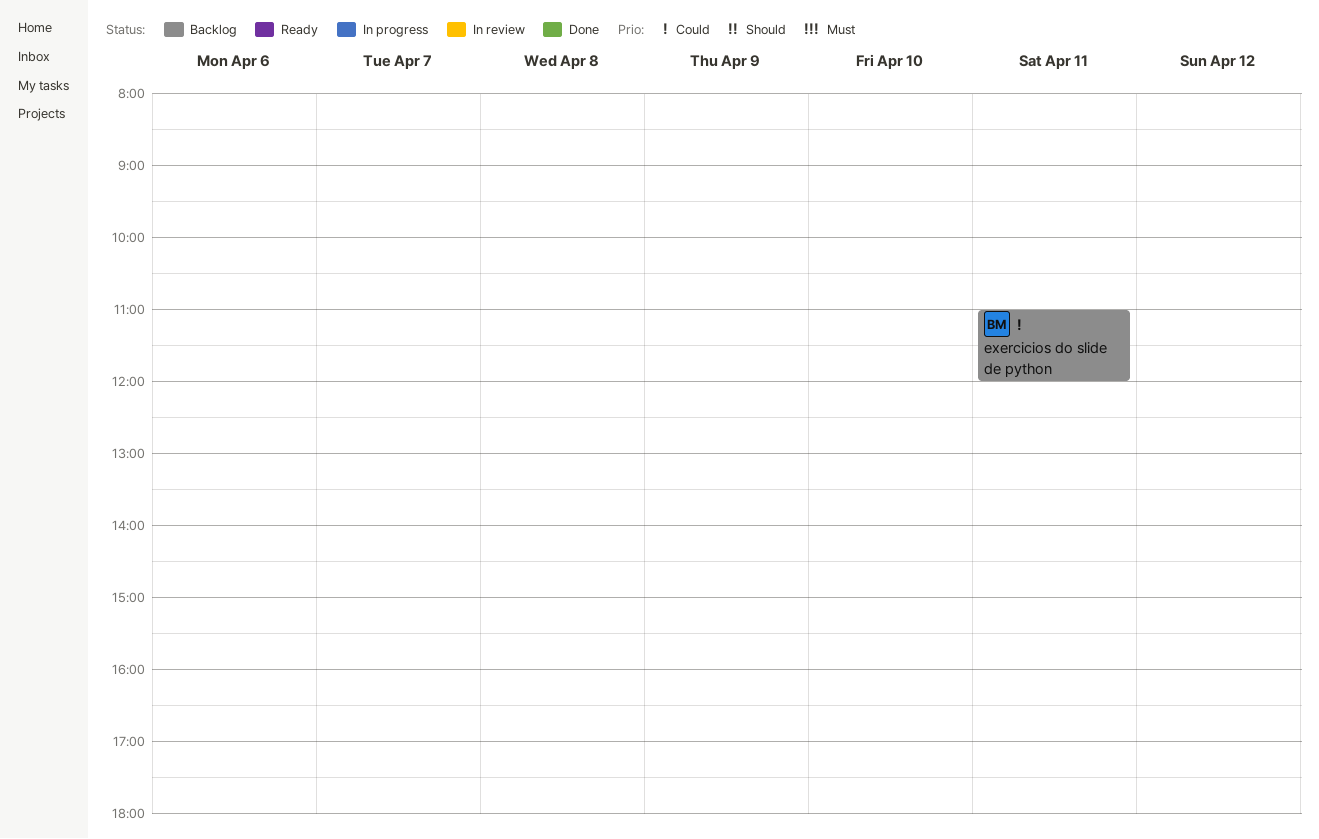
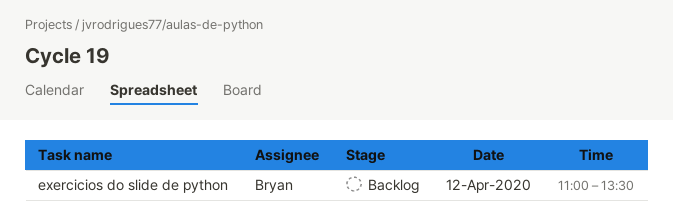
exercicios do slide de python, day: Apr 11 -> Apr 12
exercicios do slide de python, ends: 12:00 -> 13:30

